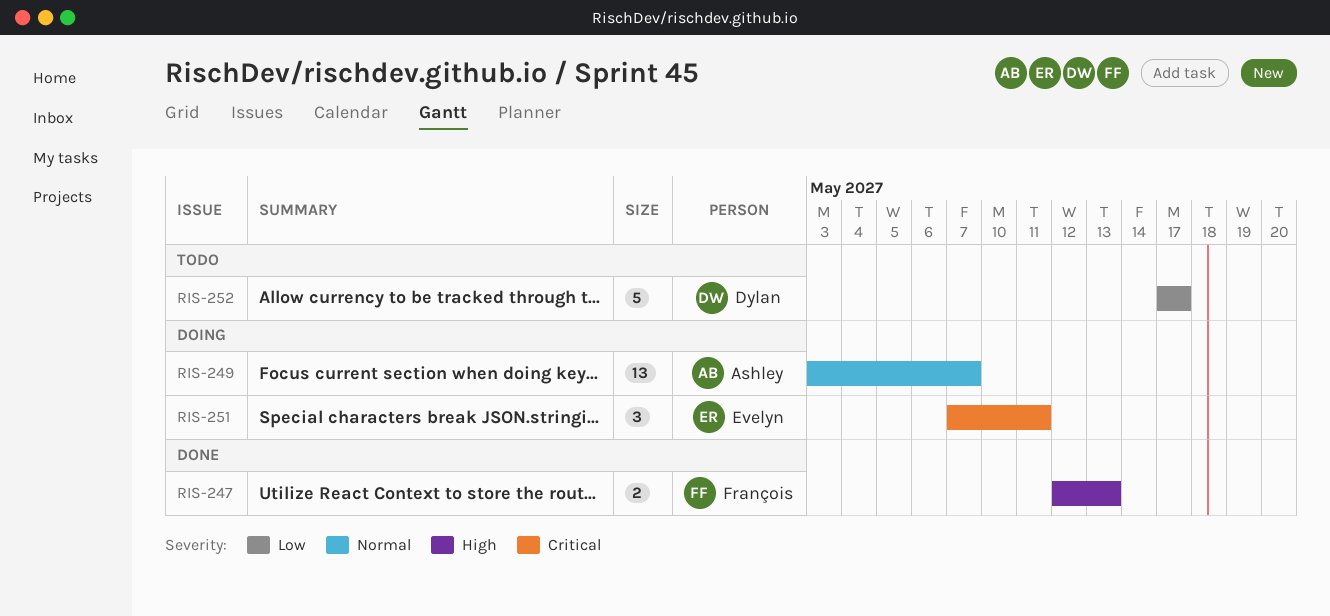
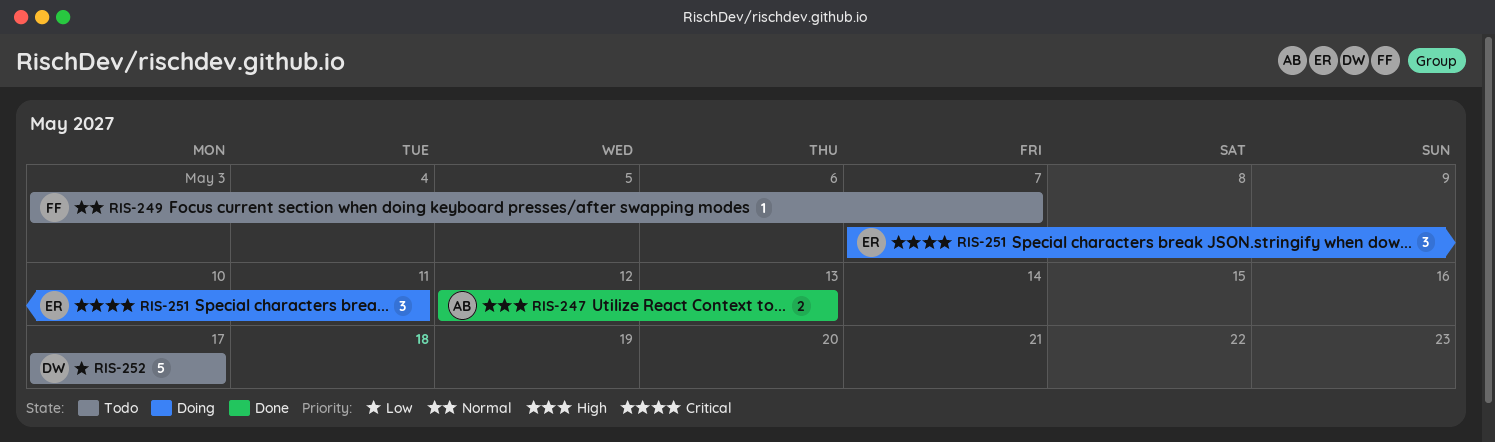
RIS-247, owner: François -> Ashley
RIS-249, status: Doing -> Todo
RIS-249, owner: Ashley -> François
RIS-249, estimate: 13 -> 1

